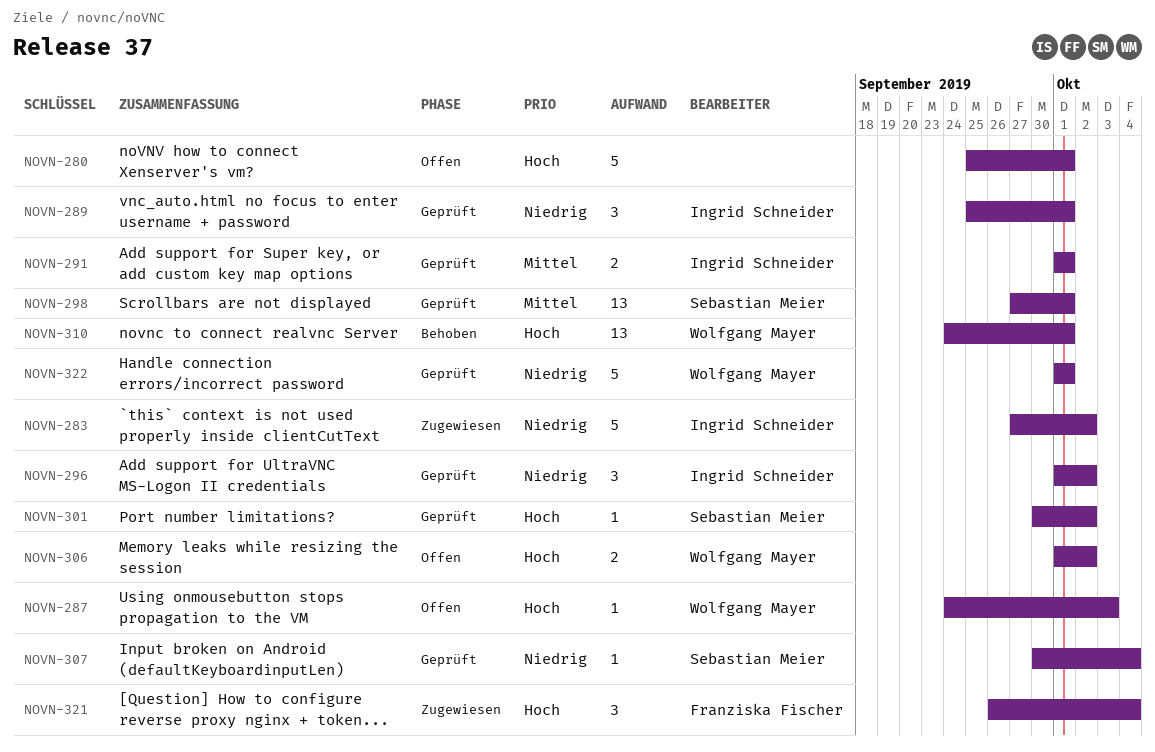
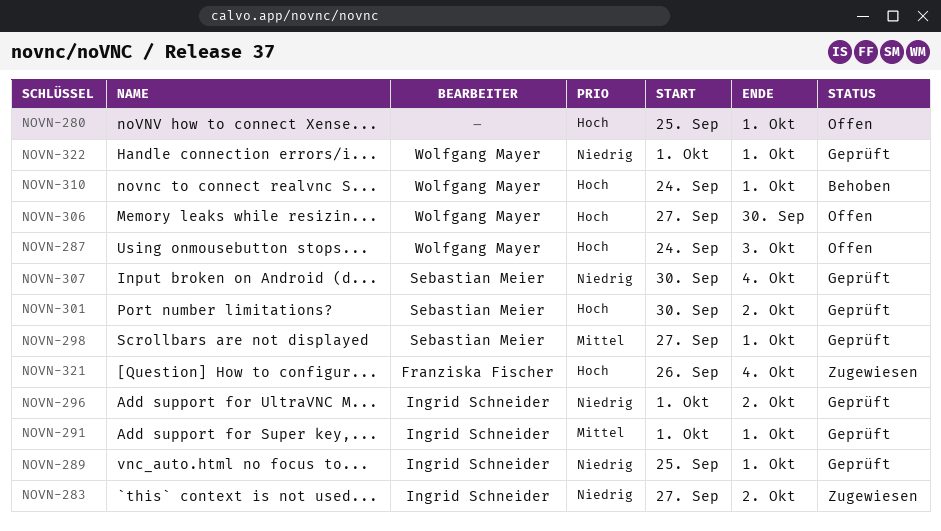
NOVN-306, start: Oct 1 -> Sep 27
NOVN-306, due: Oct 2 -> Sep 30

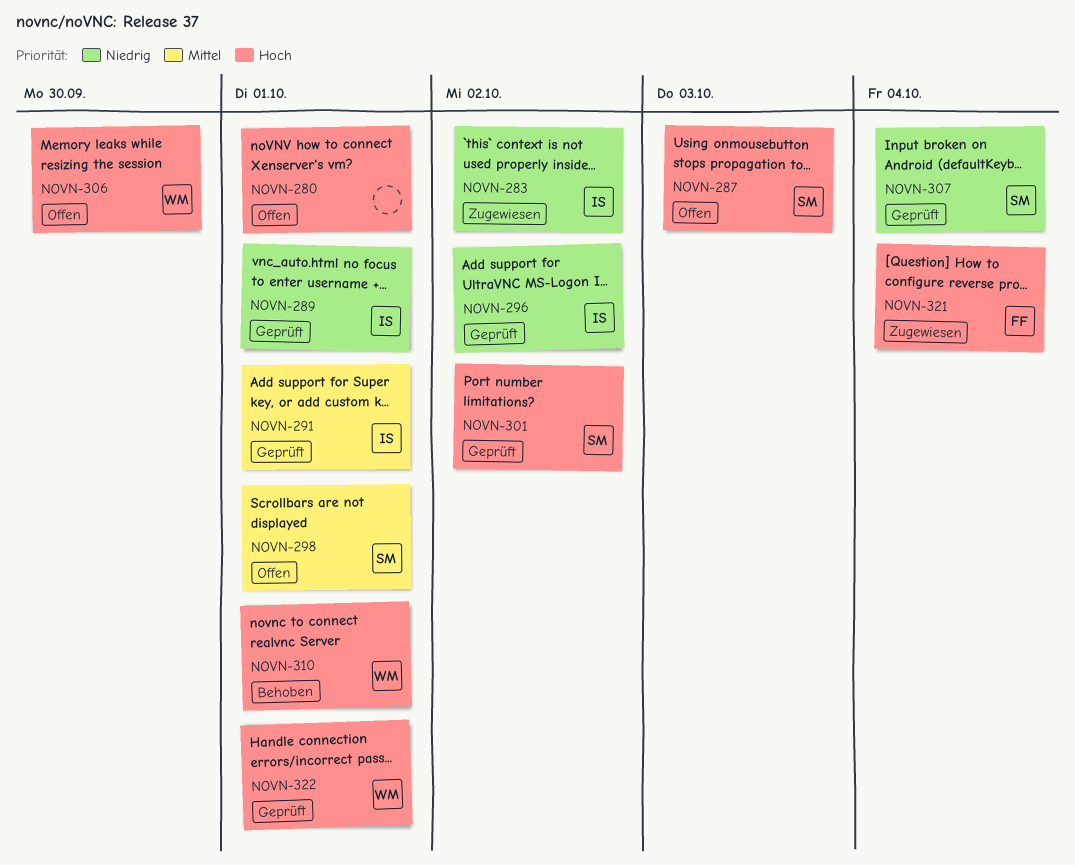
NOVN-287, owner: Wolfgang Mayer -> Sebastian Meier
NOVN-298, status: Geprüft -> Offen
NOVN-322, priority: Niedrig -> Hoch

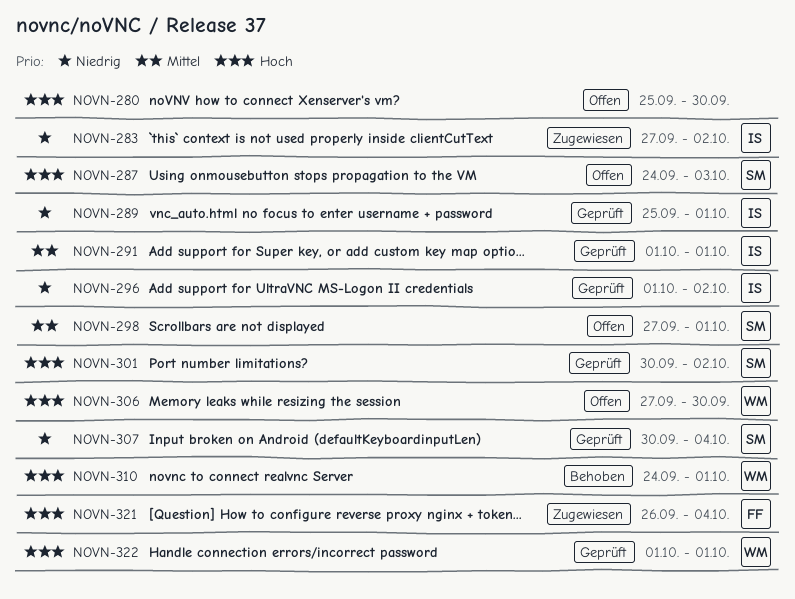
NOVN-280, due: Oct 1 -> Sep 30

